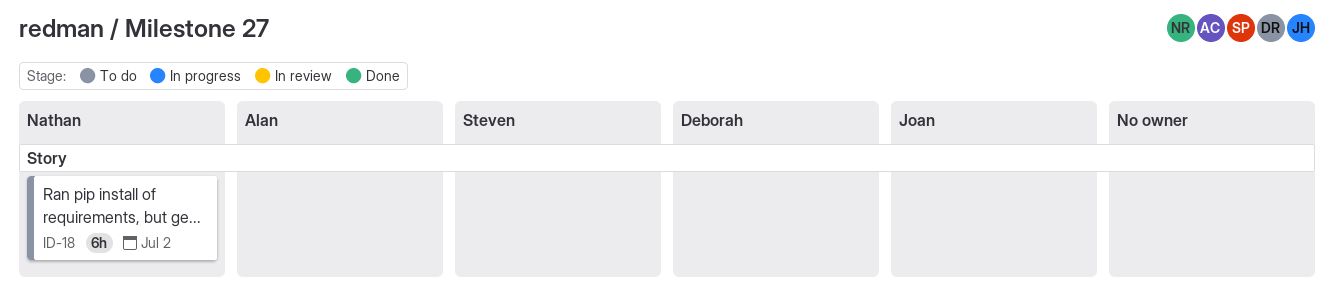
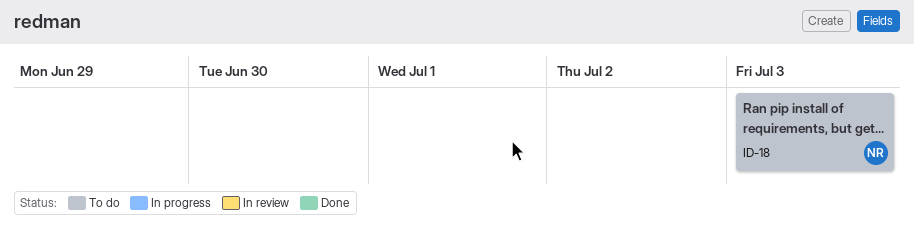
ID-18, due: Jul 2 -> Jul 3

